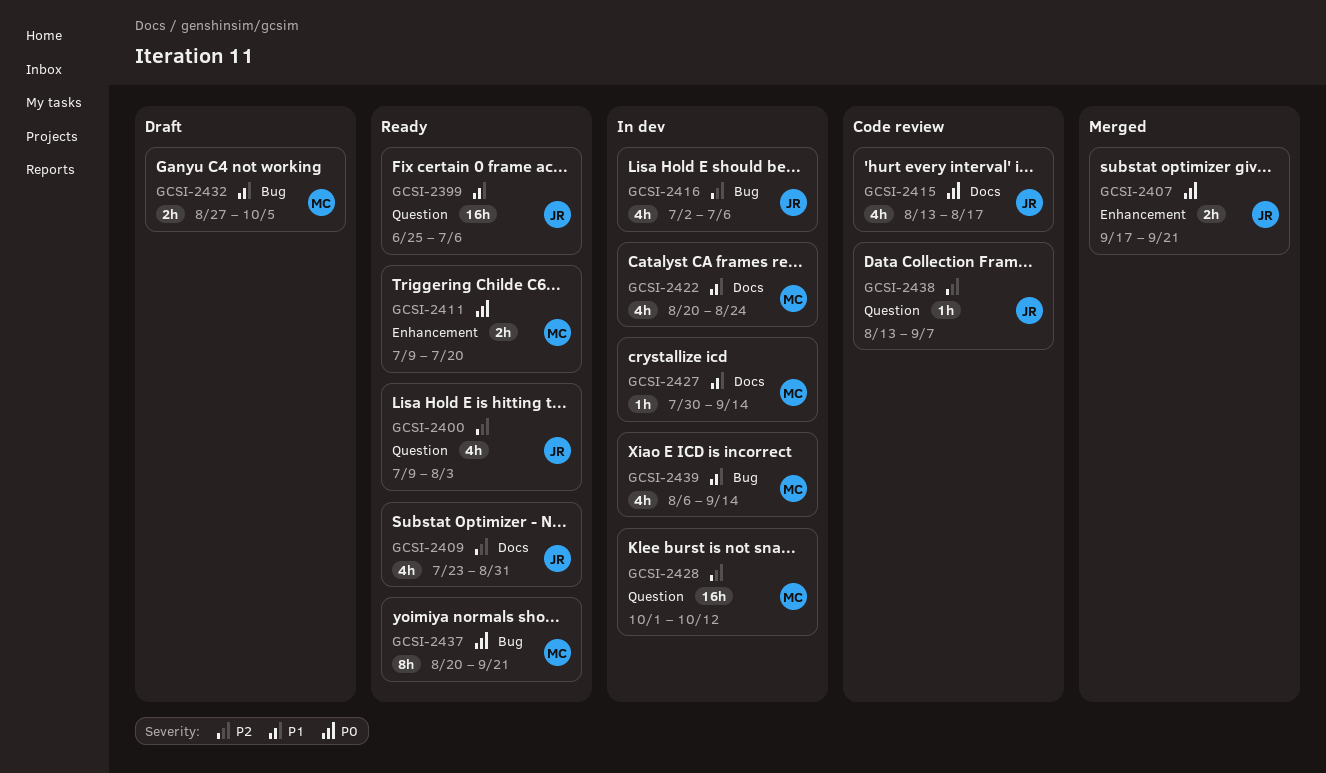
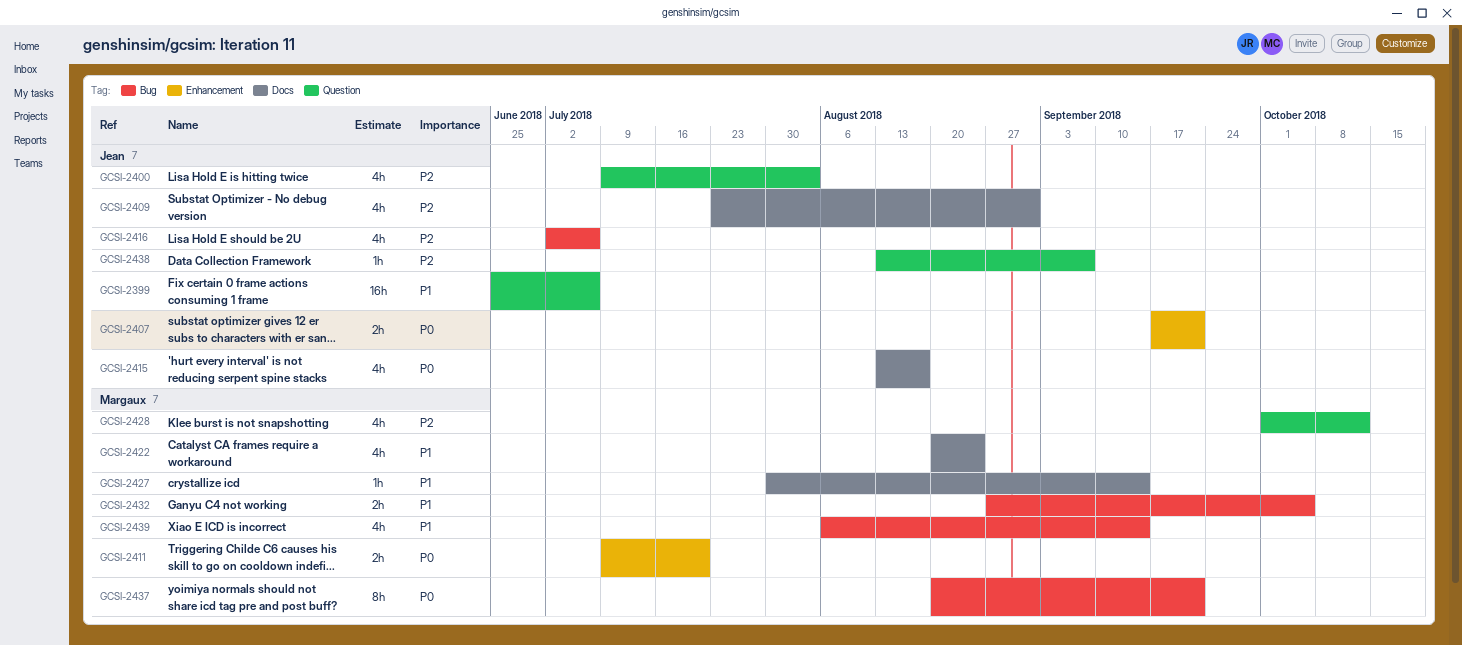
GCSI-2428, estimate: 16h -> 4h

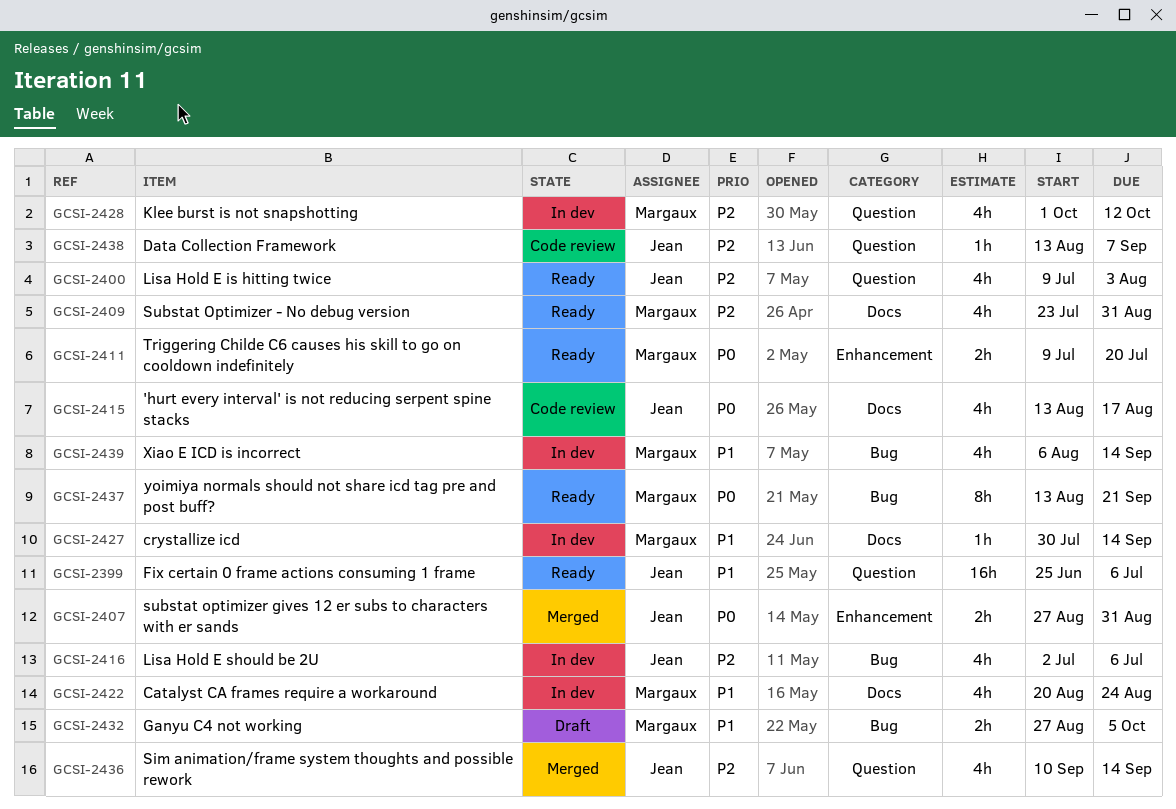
GCSI-2407, start: Sep 17 -> Aug 27
GCSI-2407, due: Sep 21 -> Aug 31
GCSI-2409, owner: Jean -> Margaux
GCSI-2436: none -> present
GCSI-2437, start: Aug 20 -> Aug 13

